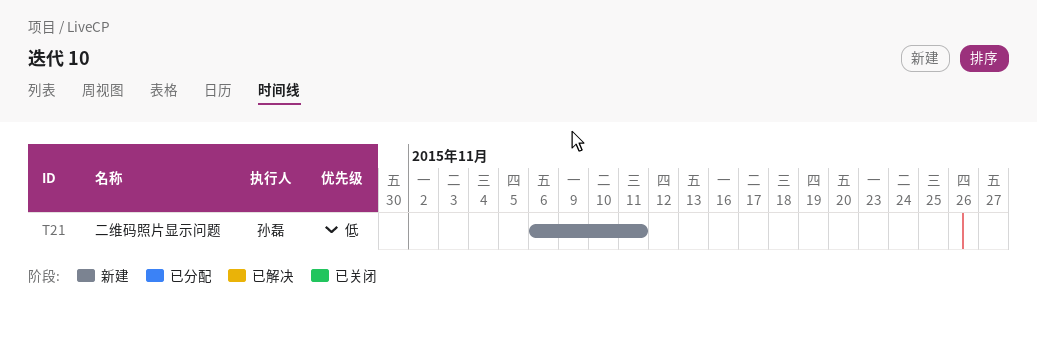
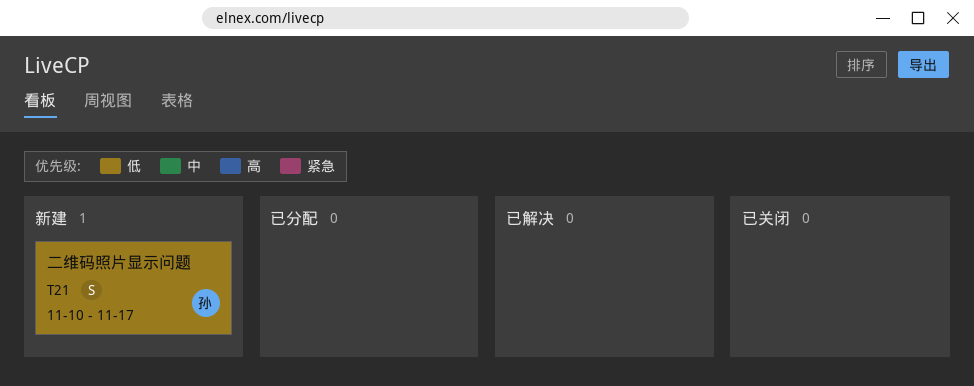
T21, start: Nov 6 -> Nov 10
T21, due: Nov 11 -> Nov 17

